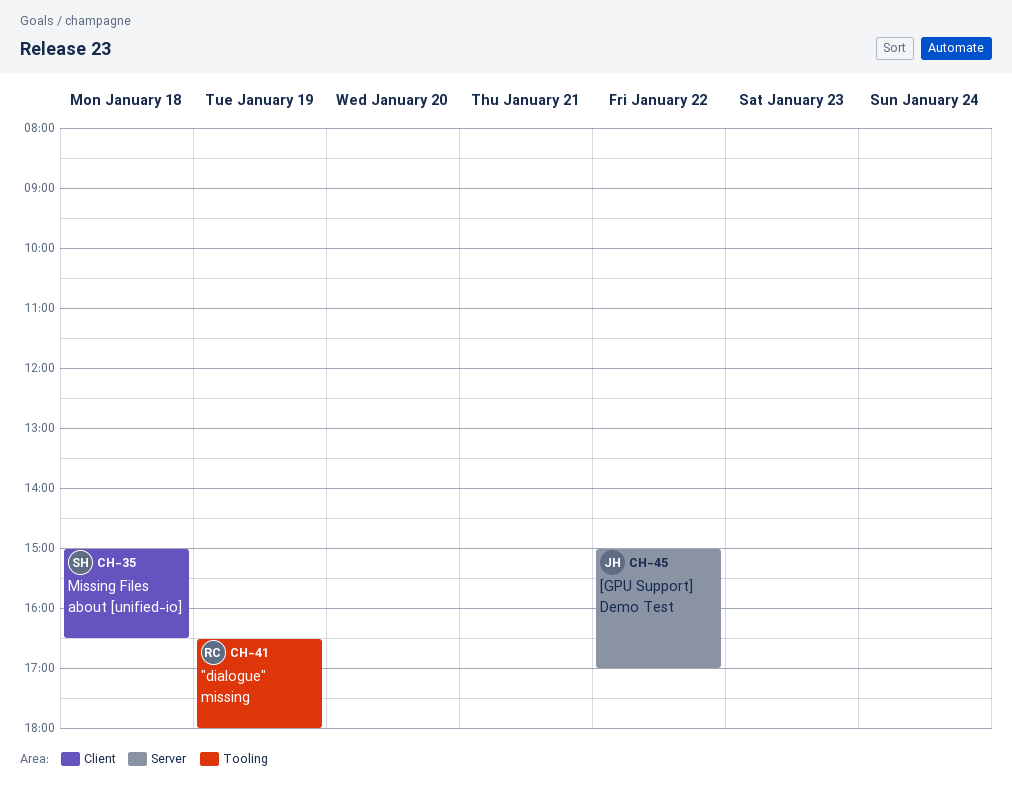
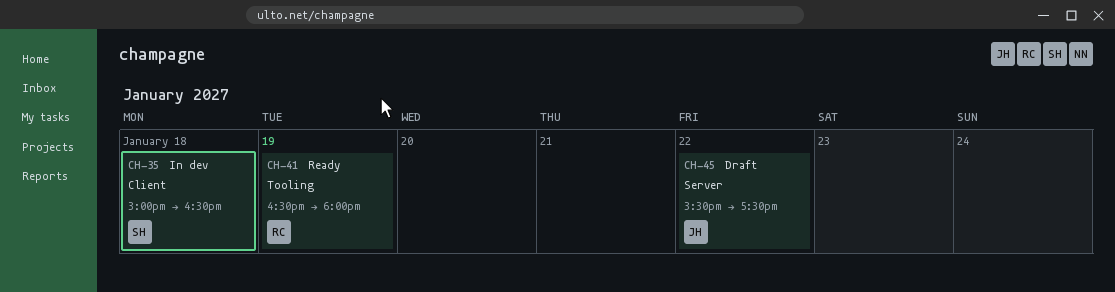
CH-45, begins: 15:00 -> 15:30
CH-45, ends: 17:00 -> 17:30

